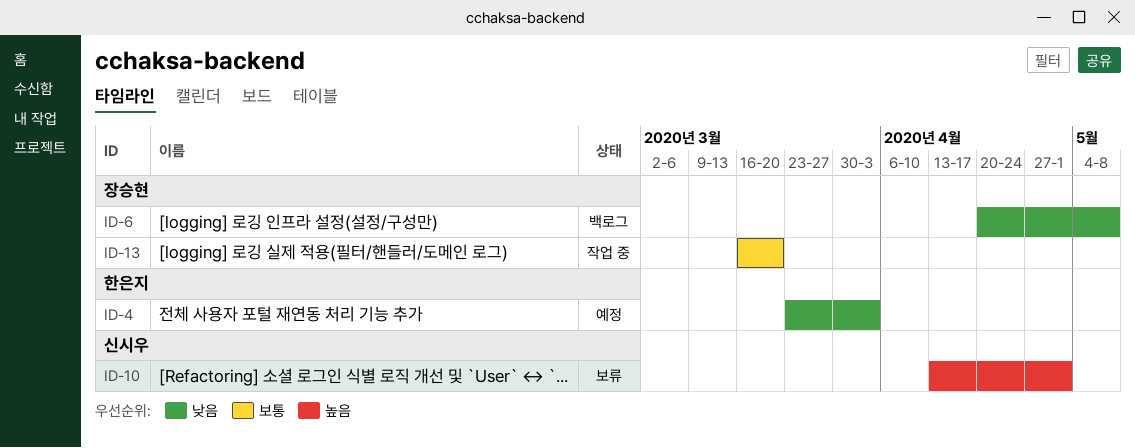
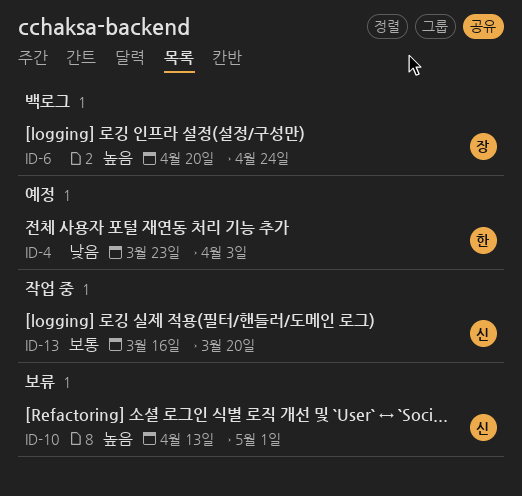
ID-6, priority: 낮음 -> 높음
ID-6, due: May 8 -> Apr 24
ID-13, owner: 장승현 -> 신시우

